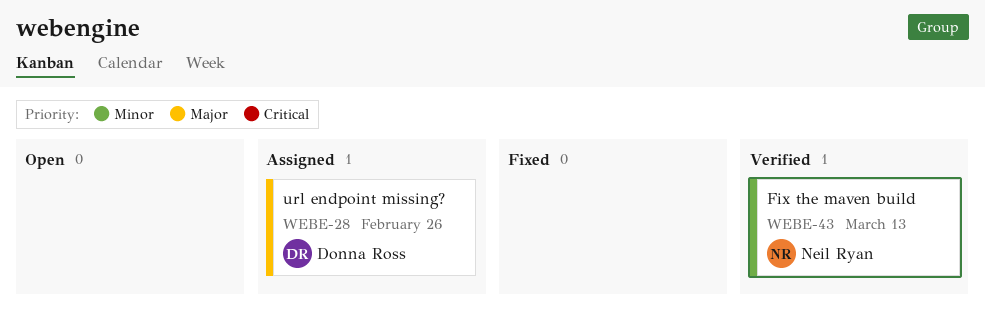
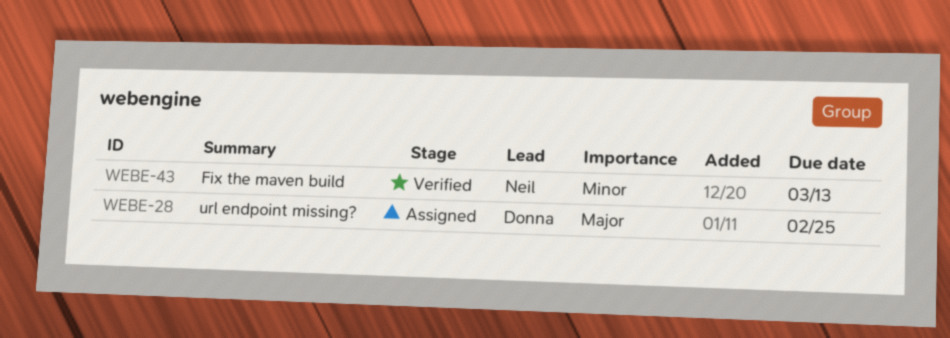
WEBE-28, due: Feb 26 -> Feb 25

